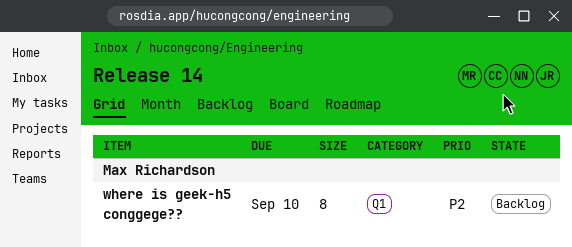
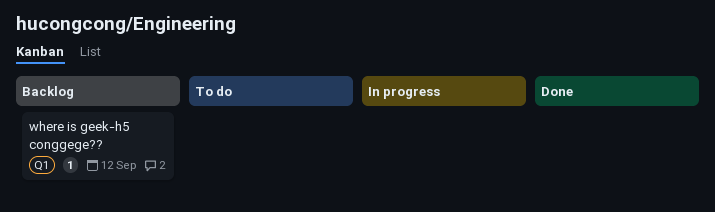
where is geek-h5 conggege??, estimate: 8 -> 1
where is geek-h5 conggege??, due: Sep 10 -> Sep 12

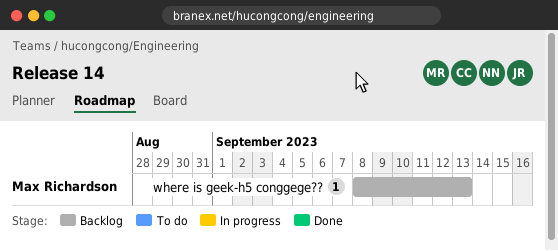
where is geek-h5 conggege??, due: Sep 12 -> Sep 13

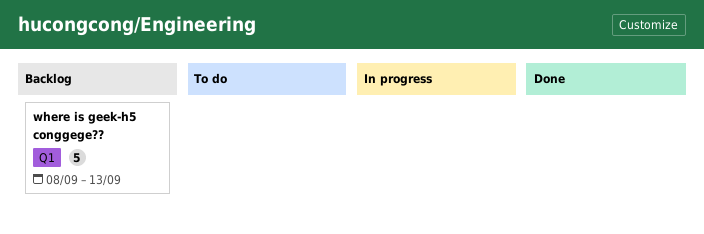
where is geek-h5 conggege??, estimate: 1 -> 5

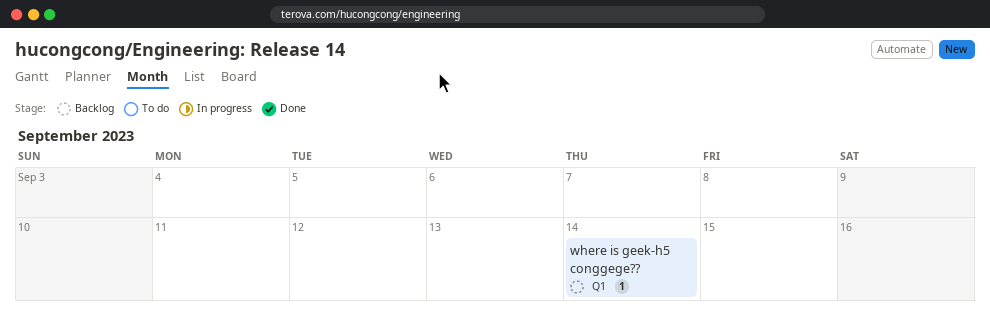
where is geek-h5 conggege??, estimate: 5 -> 1
where is geek-h5 conggege??, due: Sep 13 -> Sep 14

